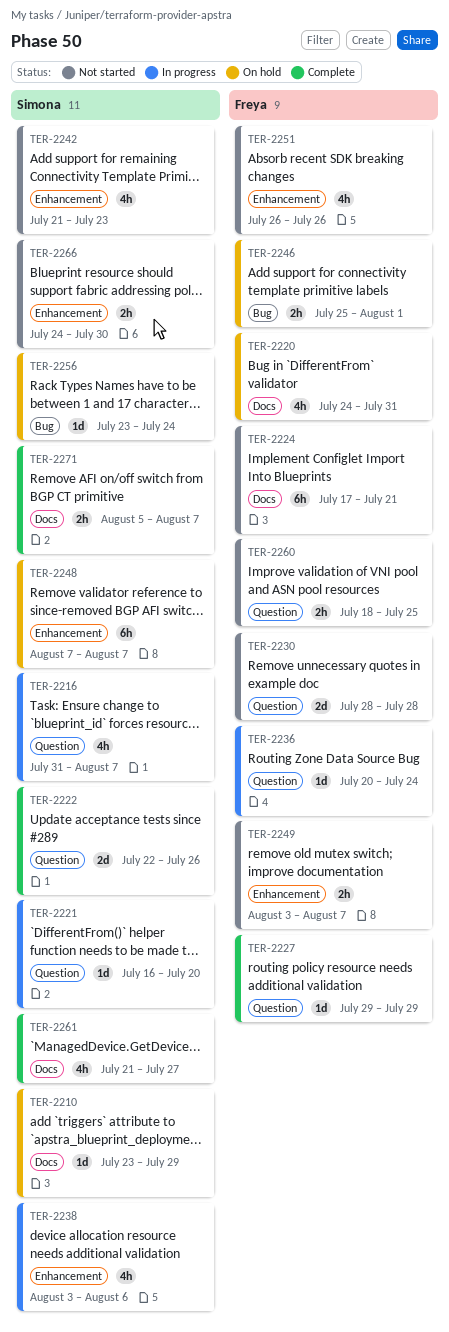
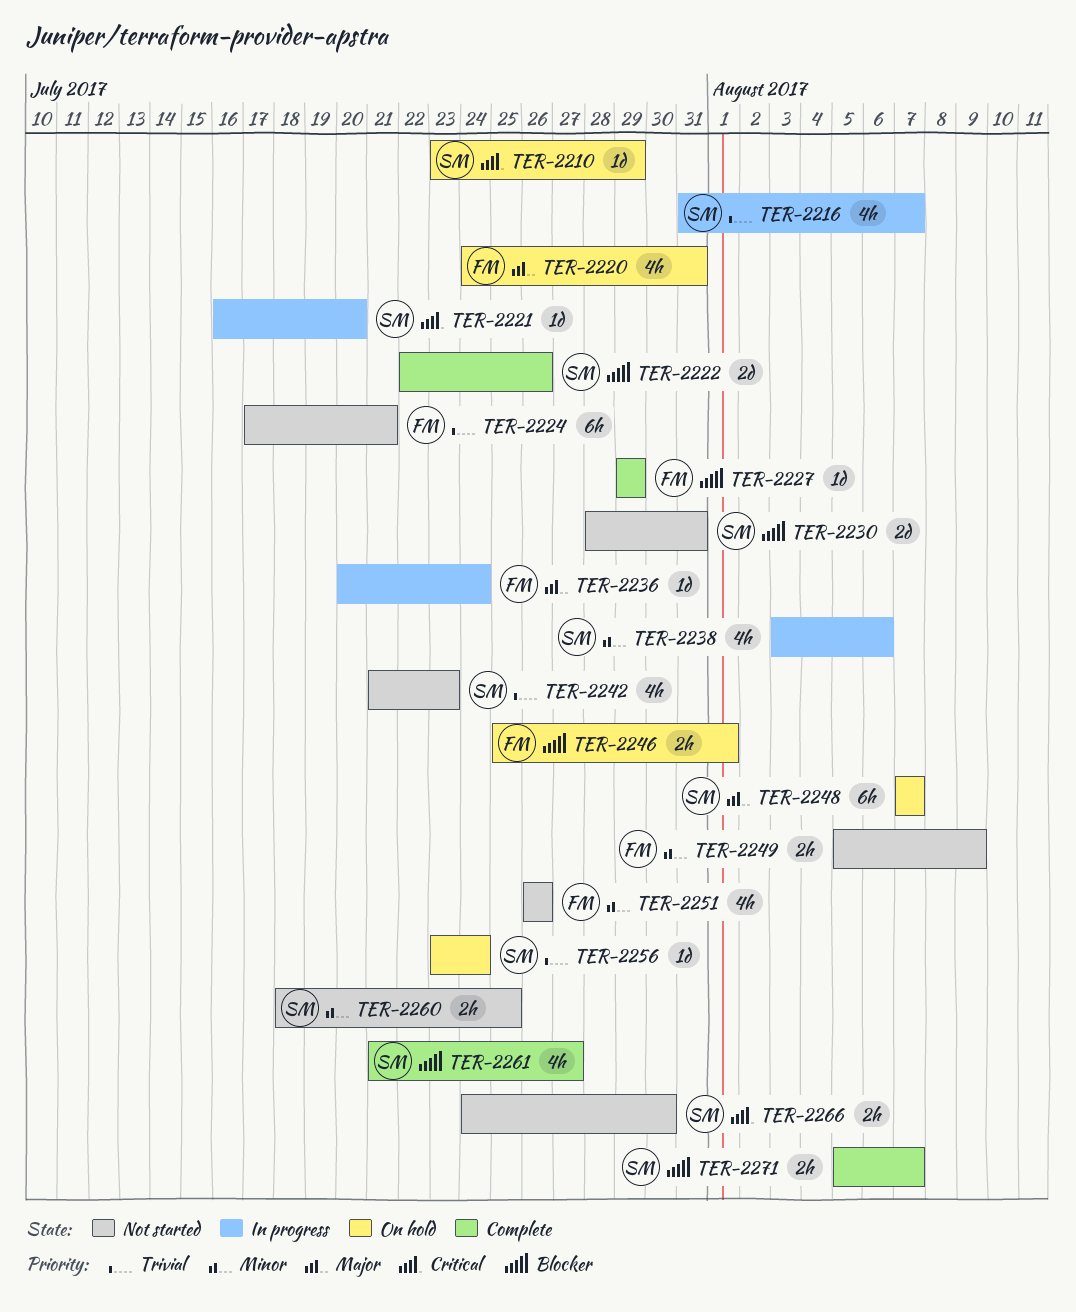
TER-2230, owner: Freya -> Simona
TER-2230, due: Jul 28 -> Jul 31
TER-2249, start: Aug 3 -> Aug 5
TER-2249, due: Aug 7 -> Aug 9
TER-2260, owner: Freya -> Simona

